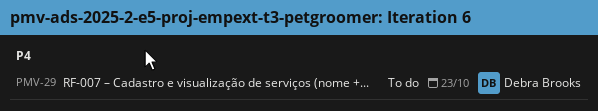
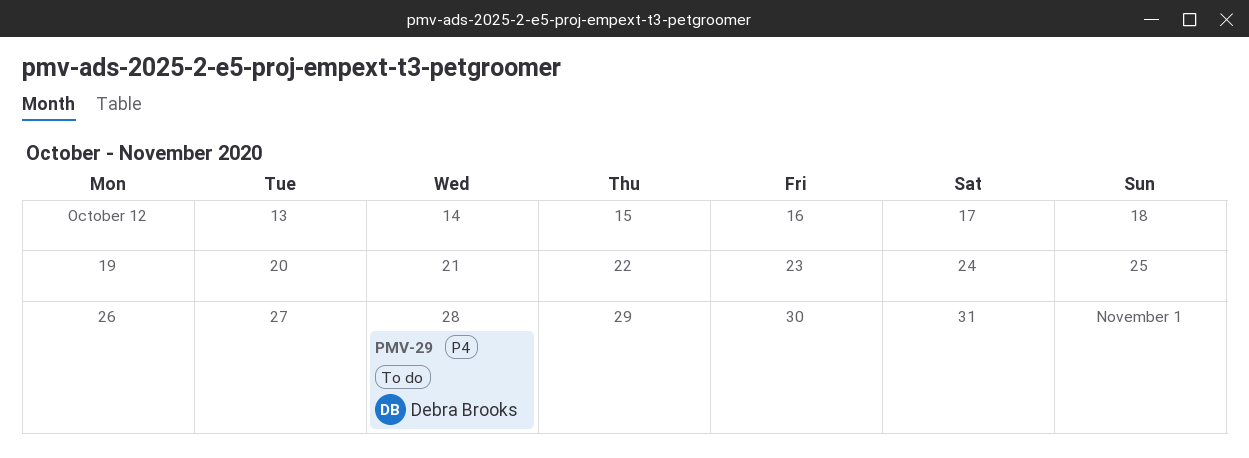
PMV-29, due: Oct 23 -> Oct 28

